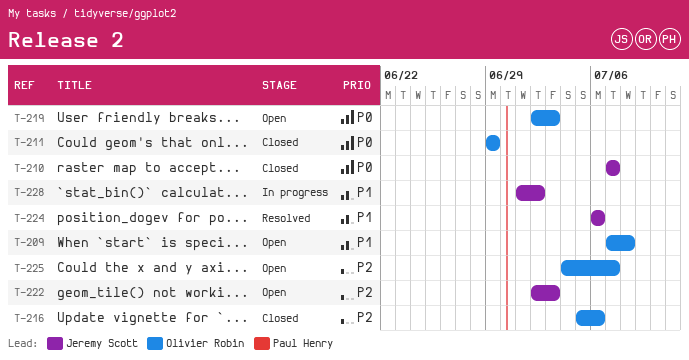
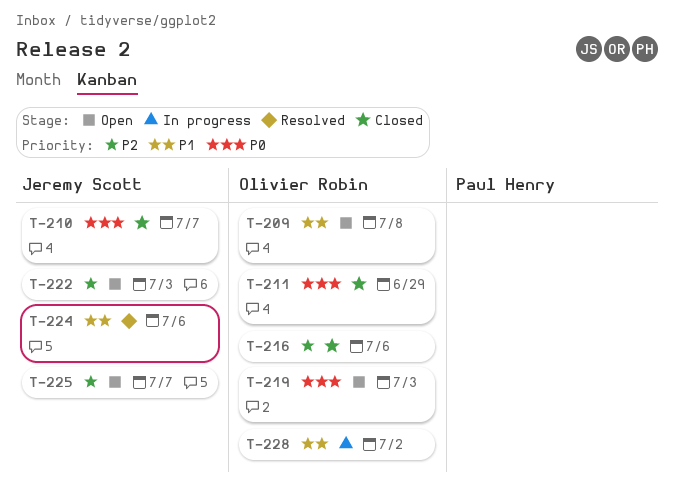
T-225, owner: Olivier Robin -> Jeremy Scott
T-228, owner: Jeremy Scott -> Olivier Robin

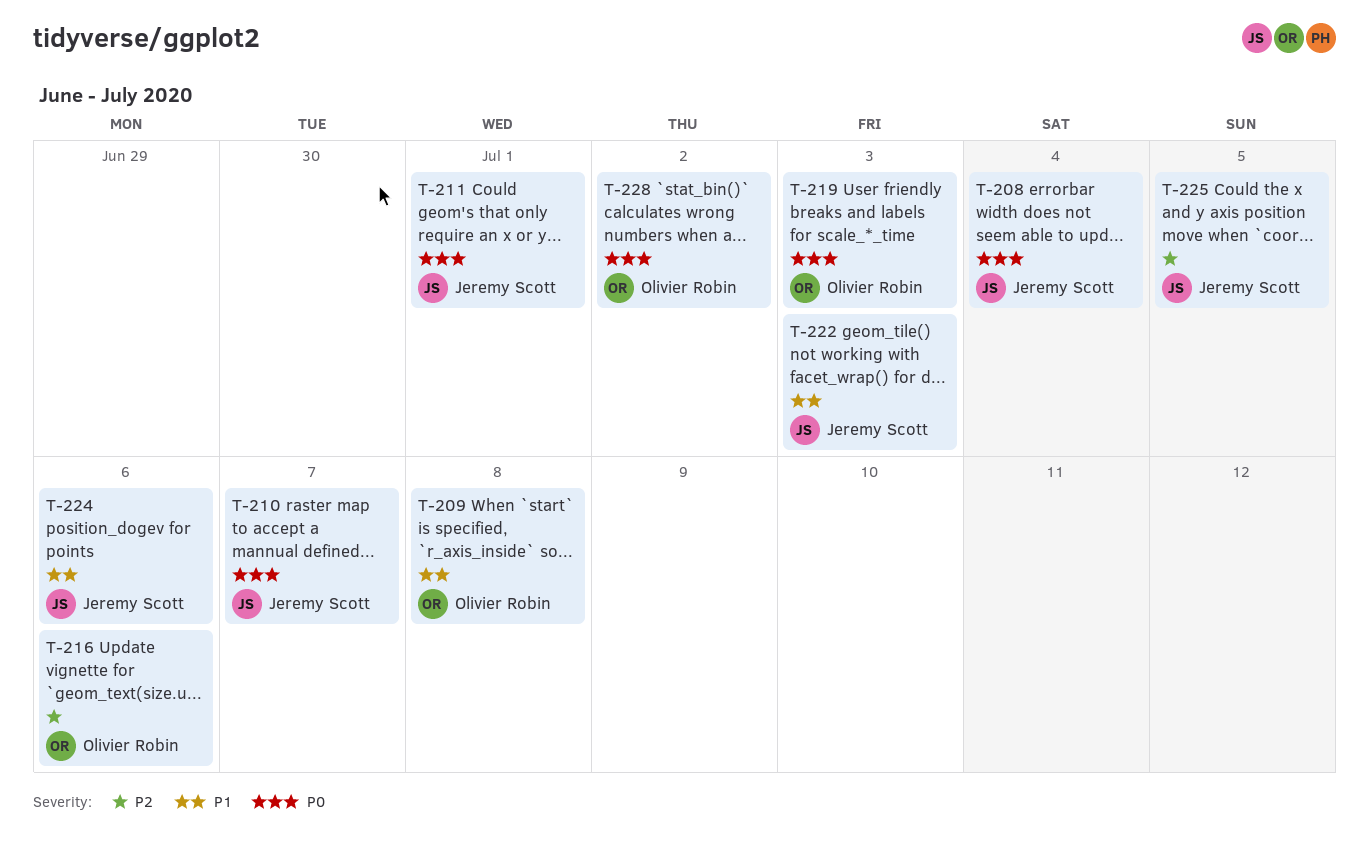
T-208: none -> present
T-211, owner: Olivier Robin -> Jeremy Scott
T-211, due: Jun 29 -> Jul 1
T-222, priority: P2 -> P1
T-225, due: Jul 7 -> Jul 5
T-228, priority: P1 -> P0

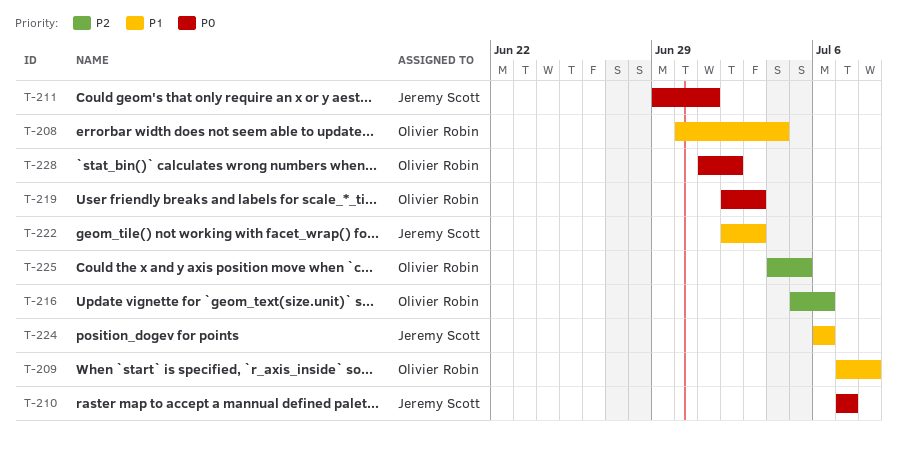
T-208, owner: Jeremy Scott -> Olivier Robin
T-208, priority: P0 -> P1
T-225, owner: Jeremy Scott -> Olivier Robin

